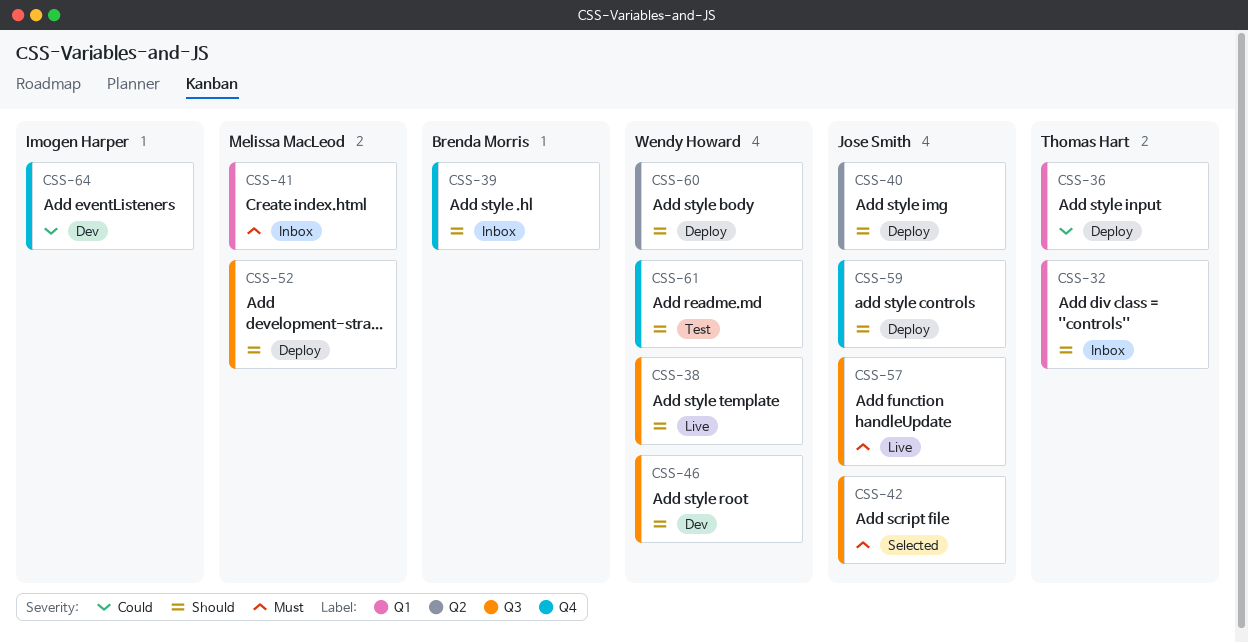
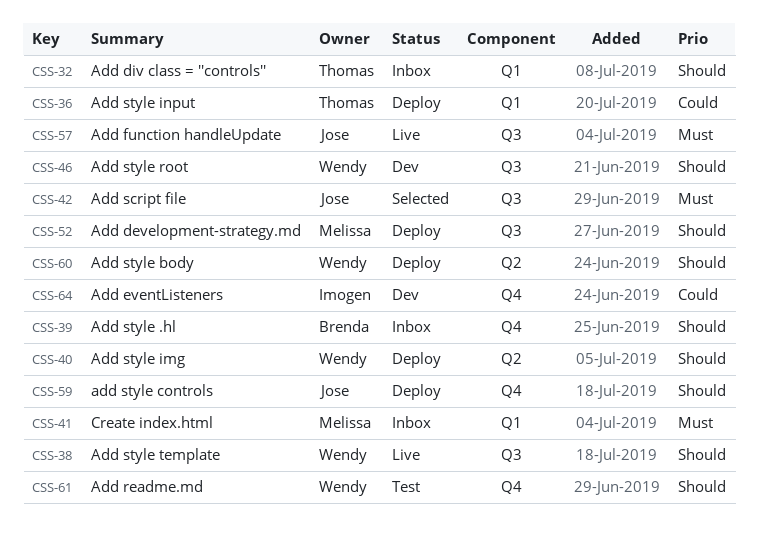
CSS-40, owner: Jose Smith -> Wendy Howard

